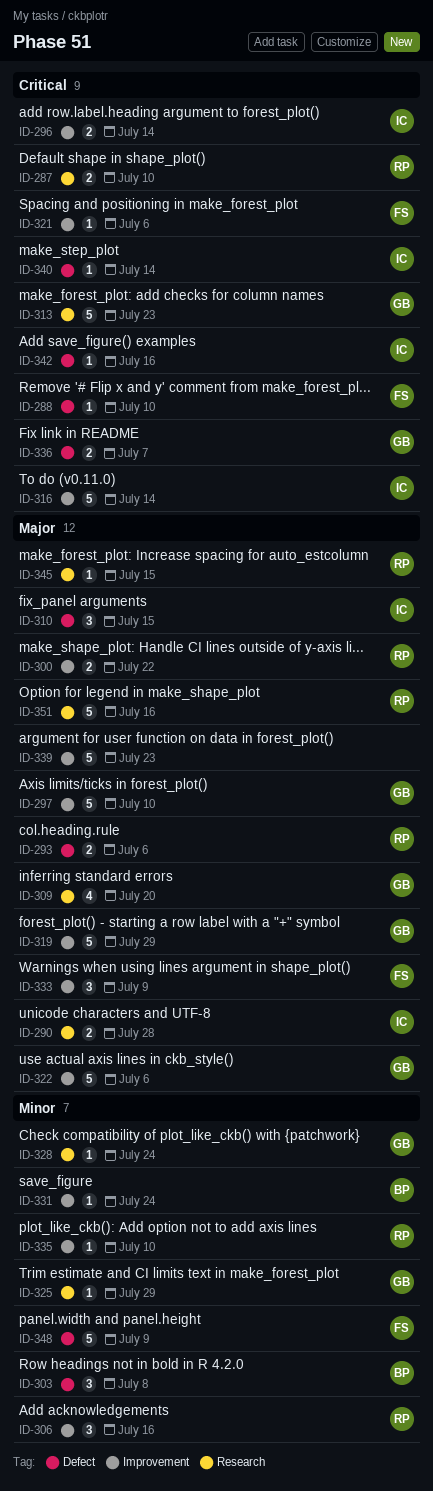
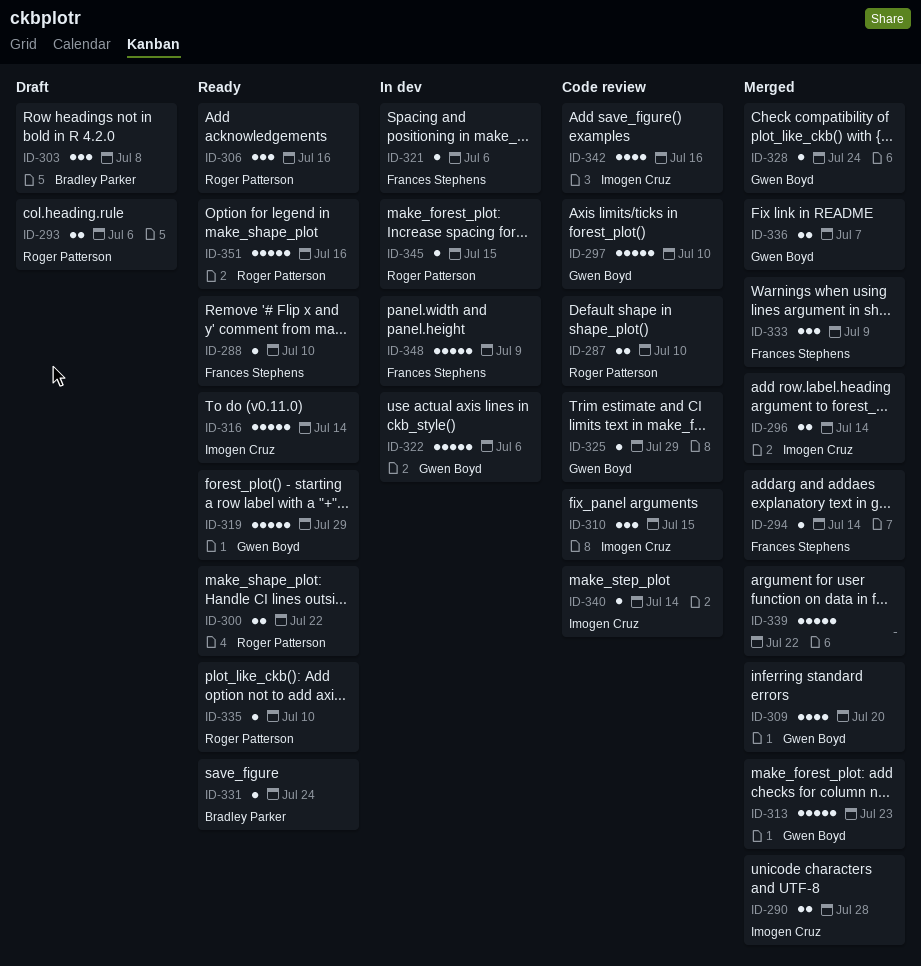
ID-294: none -> present
ID-339, due: Jul 23 -> Jul 22
ID-342, estimate: 1 -> 4

